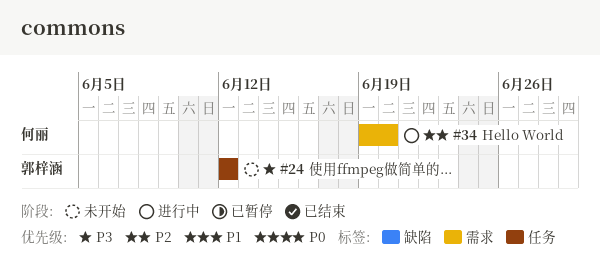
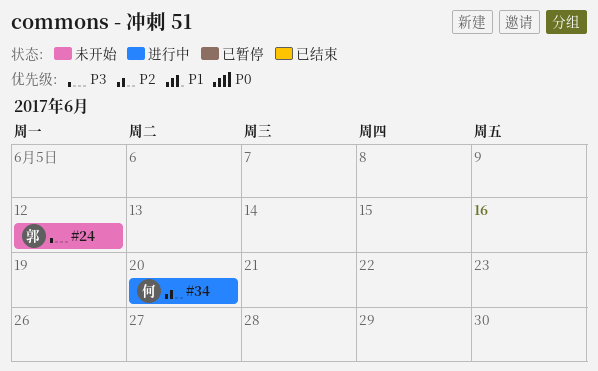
#34, start: Jun 19 -> Jun 20

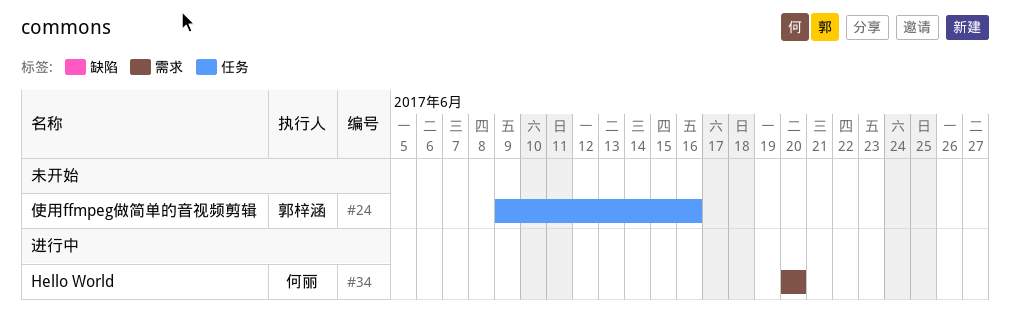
#24, start: Jun 12 -> Jun 9
#24, due: Jun 12 -> Jun 16

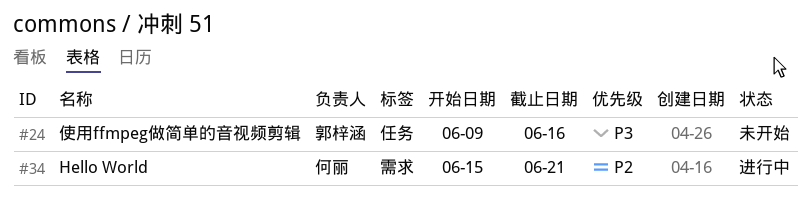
#34, start: Jun 20 -> Jun 15
#34, due: Jun 20 -> Jun 21

